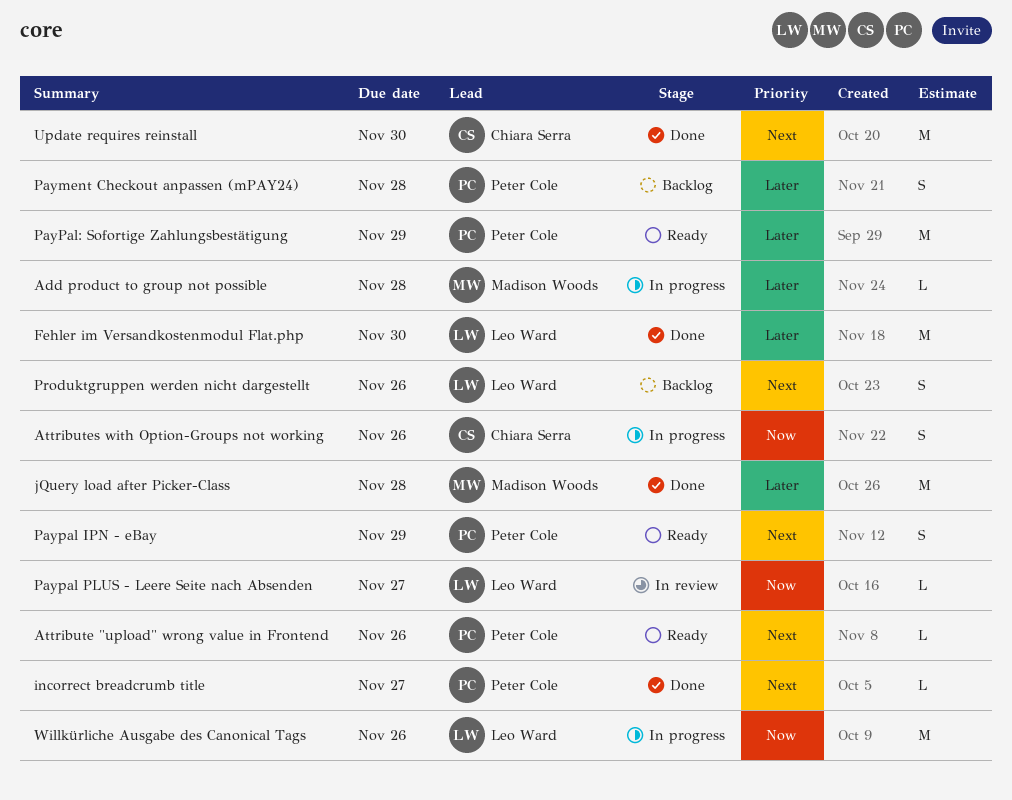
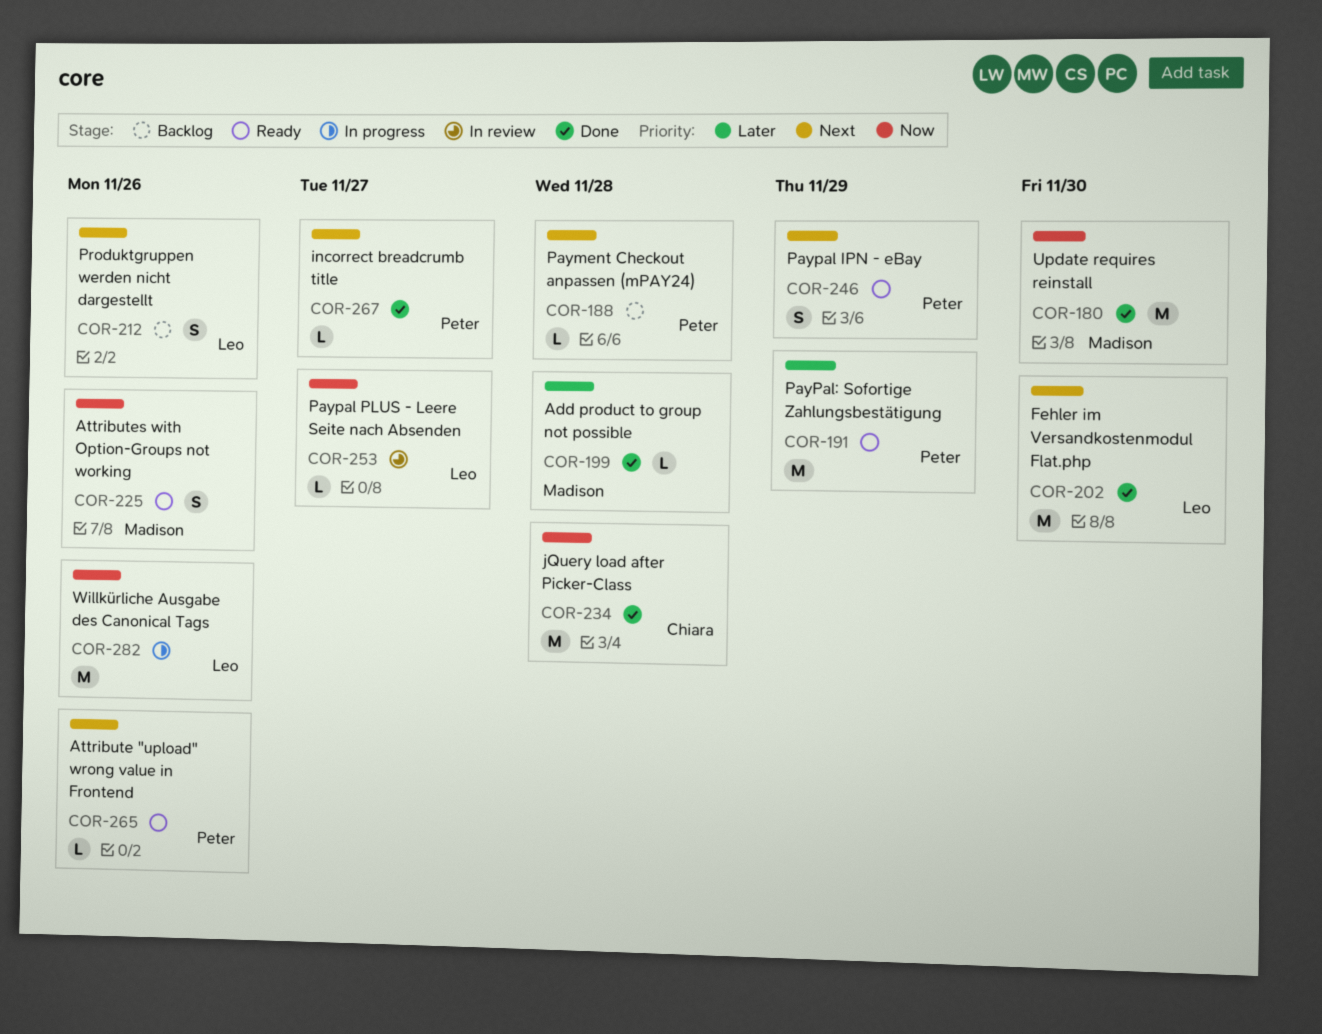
Add product to group not possible, status: In progress -> Done
Attributes with Option-Groups not working, status: In progress -> Ready
Attributes with Option-Groups not working, owner: Chiara Serra -> Madison Woods
Fehler im Versandkostenmodul Flat.php, priority: Later -> Next
jQuery load after Picker-Class, owner: Madison Woods -> Chiara Serra
jQuery load after Picker-Class, priority: Later -> Now
Payment Checkout anpassen (mPAY24), priority: Later -> Next
Payment Checkout anpassen (mPAY24), estimate: S -> L
Update requires reinstall, owner: Chiara Serra -> Madison Woods
Update requires reinstall, priority: Next -> Now

